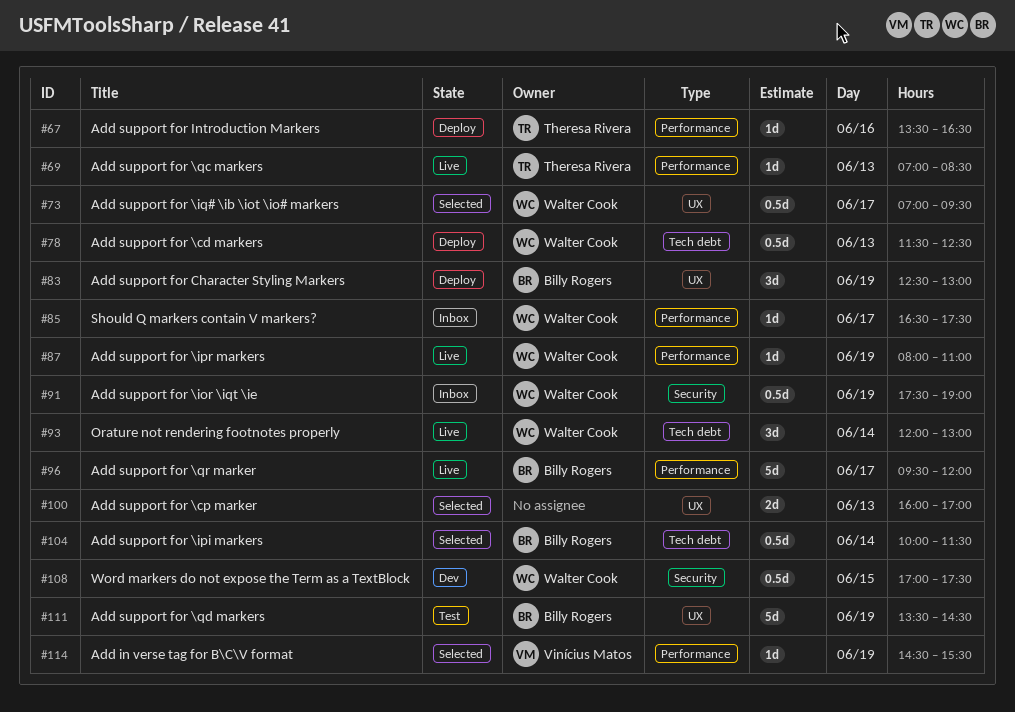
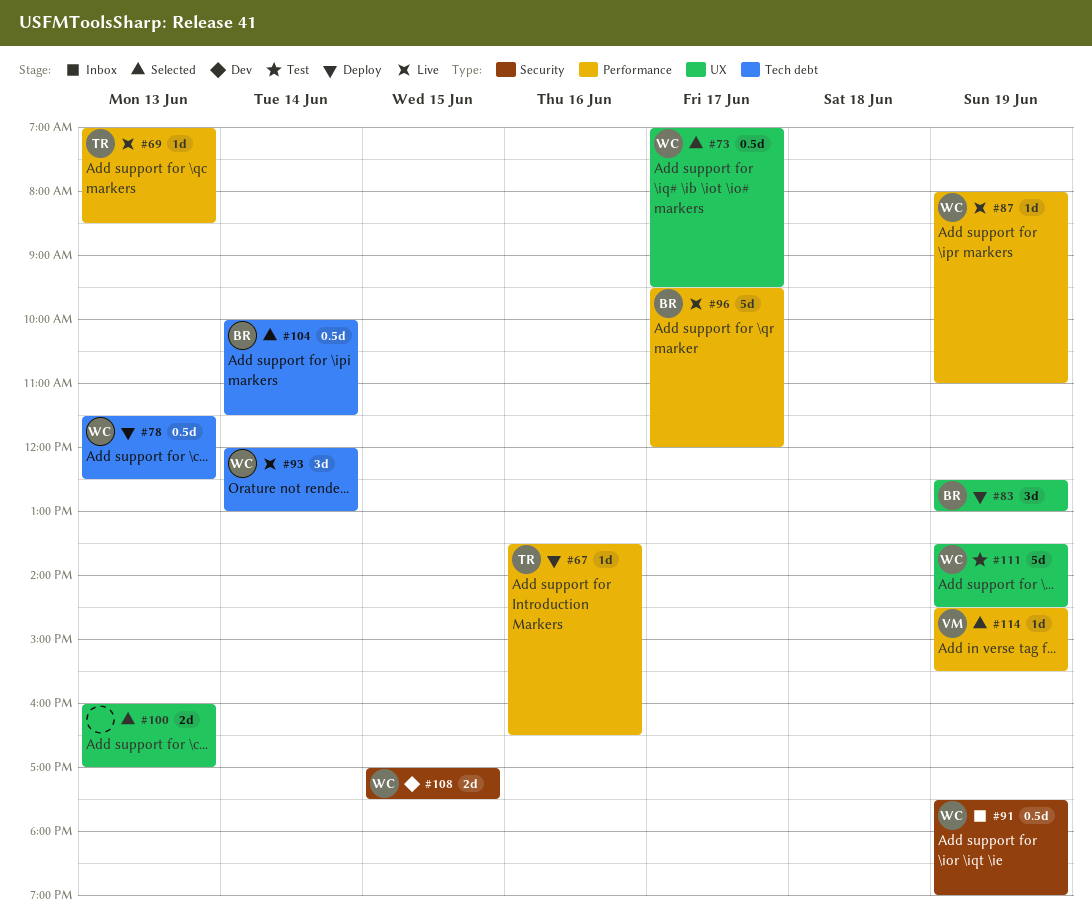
#85: present -> none
#108, estimate: 0.5d -> 2d
#111, owner: Billy Rogers -> Walter Cook

